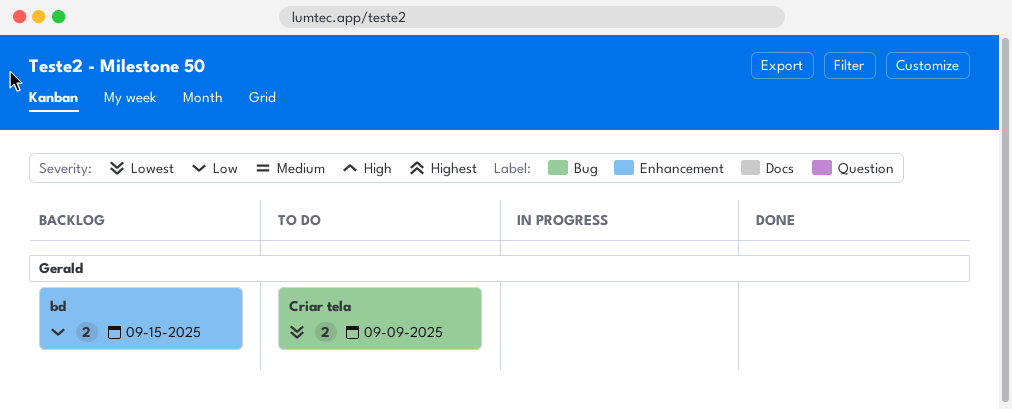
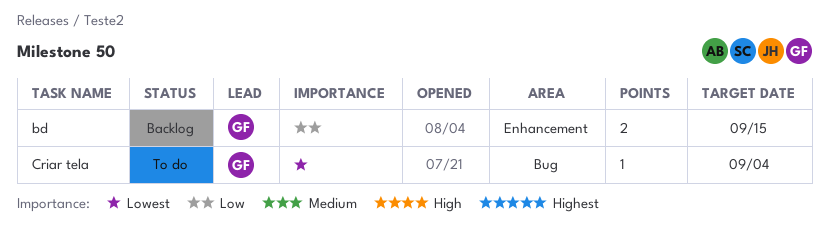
Criar tela, estimate: 2 -> 1
Criar tela, due: Sep 9 -> Sep 4

